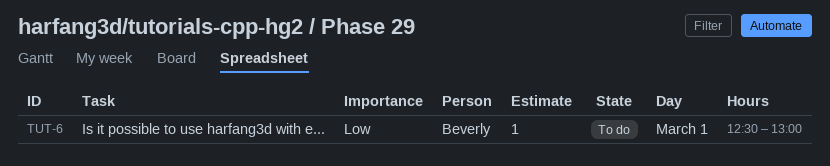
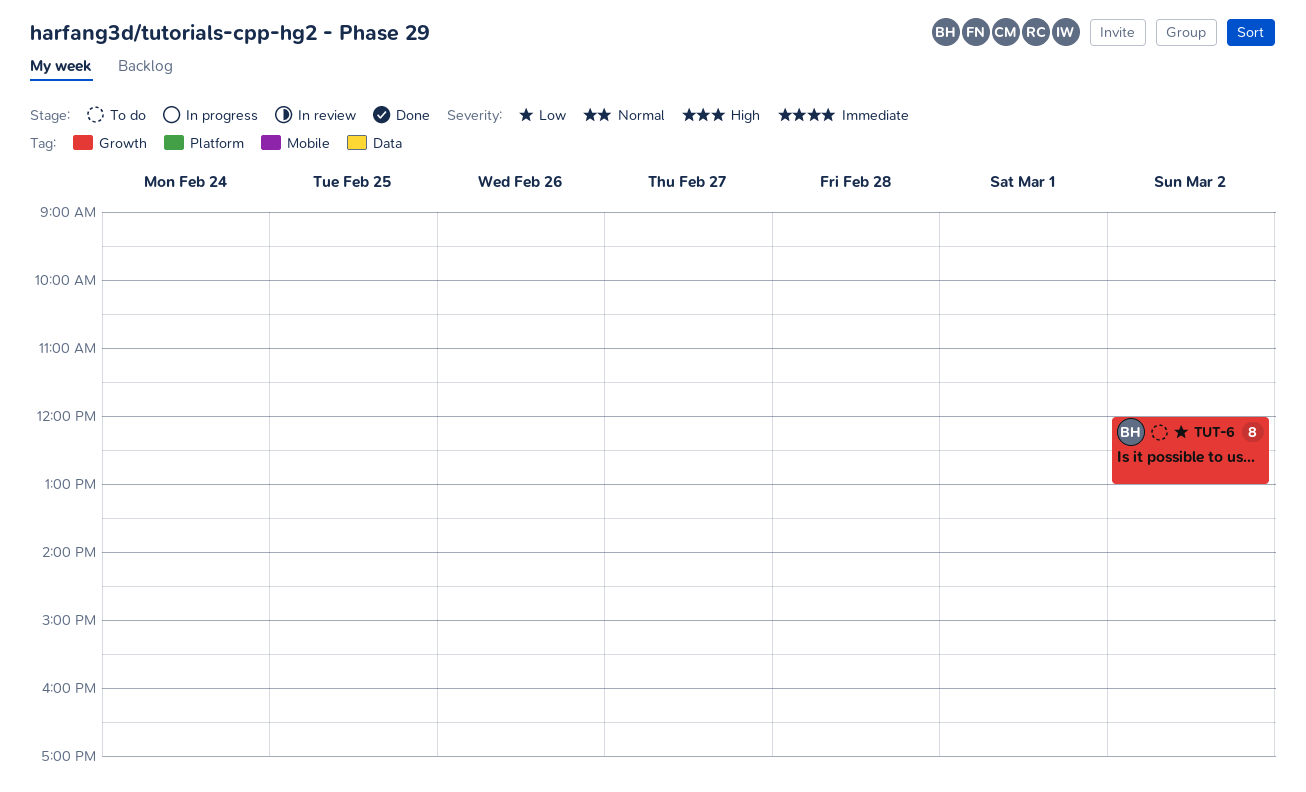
TUT-6, estimate: 1 -> 8
TUT-6, day: Mar 1 -> Mar 2
TUT-6, begins: 12:30 -> 12:00

